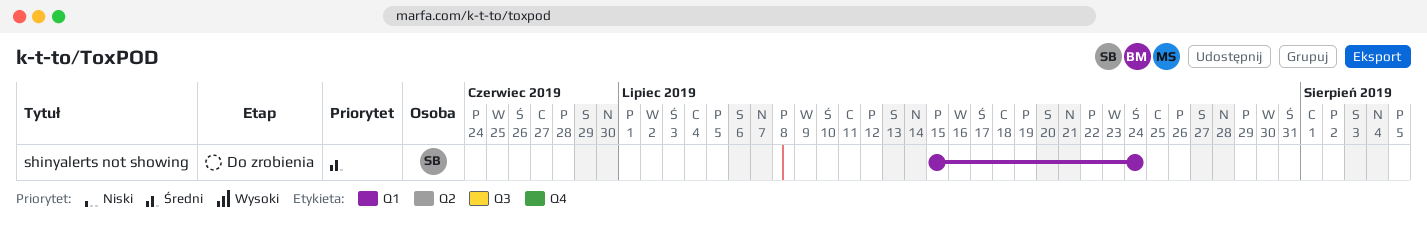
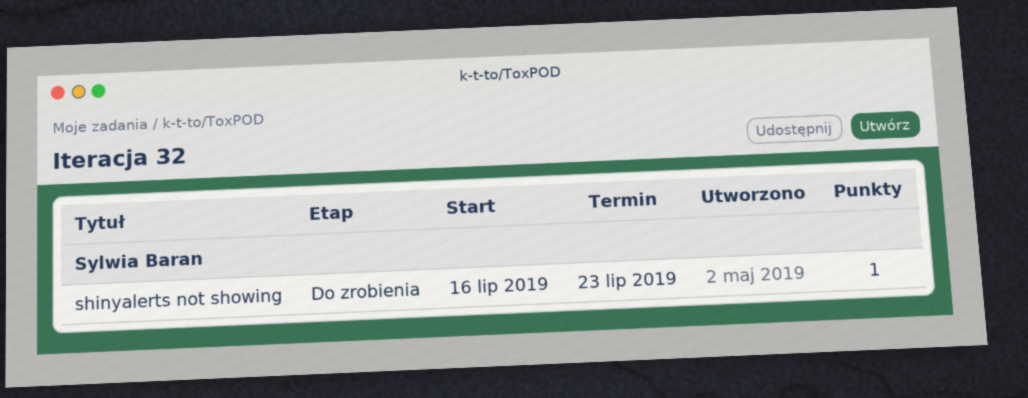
shinyalerts not showing, start: Jul 15 -> Jul 16
shinyalerts not showing, due: Jul 24 -> Jul 23

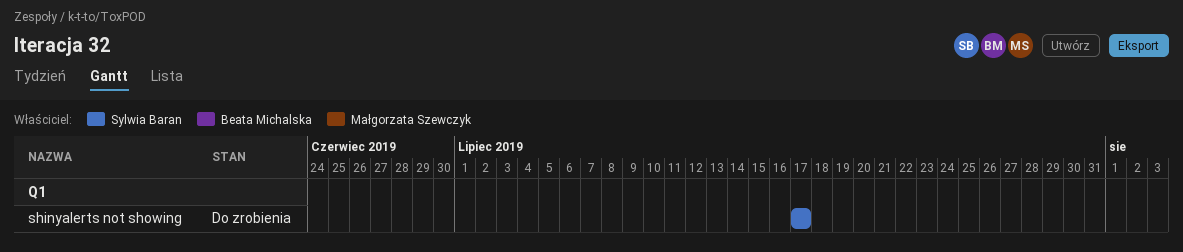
shinyalerts not showing, start: Jul 16 -> Jul 17
shinyalerts not showing, due: Jul 23 -> Jul 17

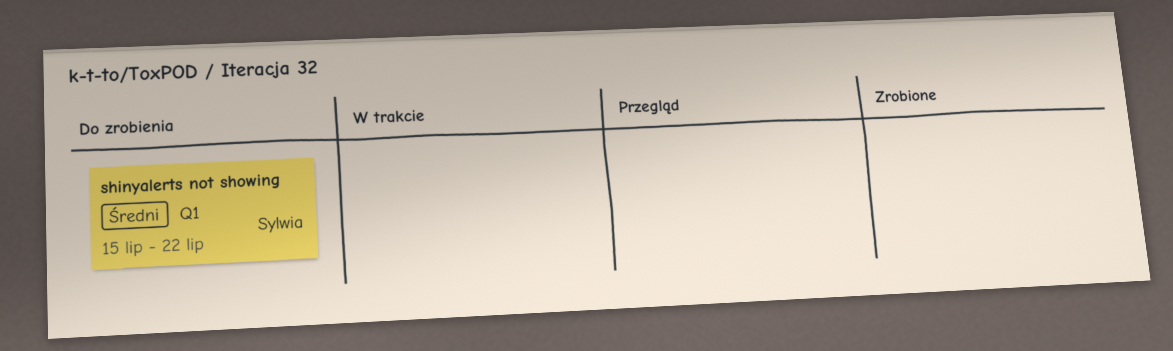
shinyalerts not showing, start: Jul 17 -> Jul 15
shinyalerts not showing, due: Jul 17 -> Jul 22

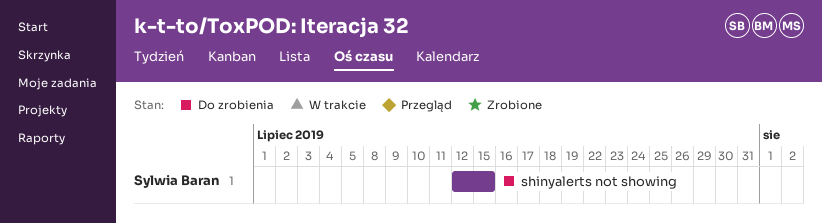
shinyalerts not showing, start: Jul 15 -> Jul 12
shinyalerts not showing, due: Jul 22 -> Jul 15

